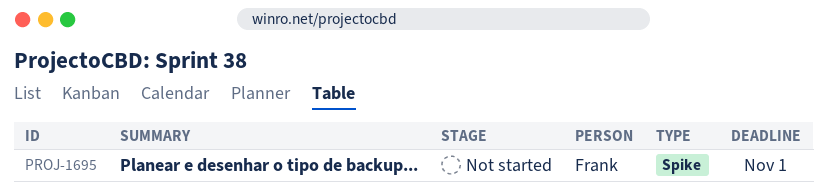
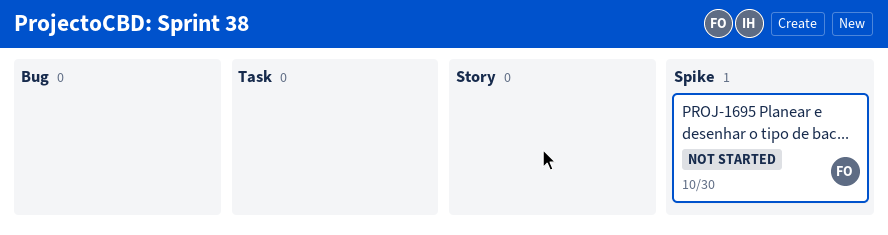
PROJ-1695, due: Nov 1 -> Oct 30

